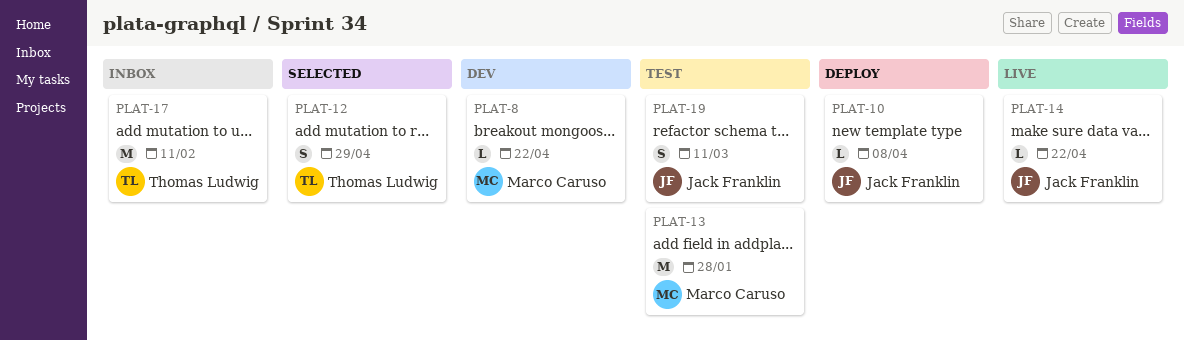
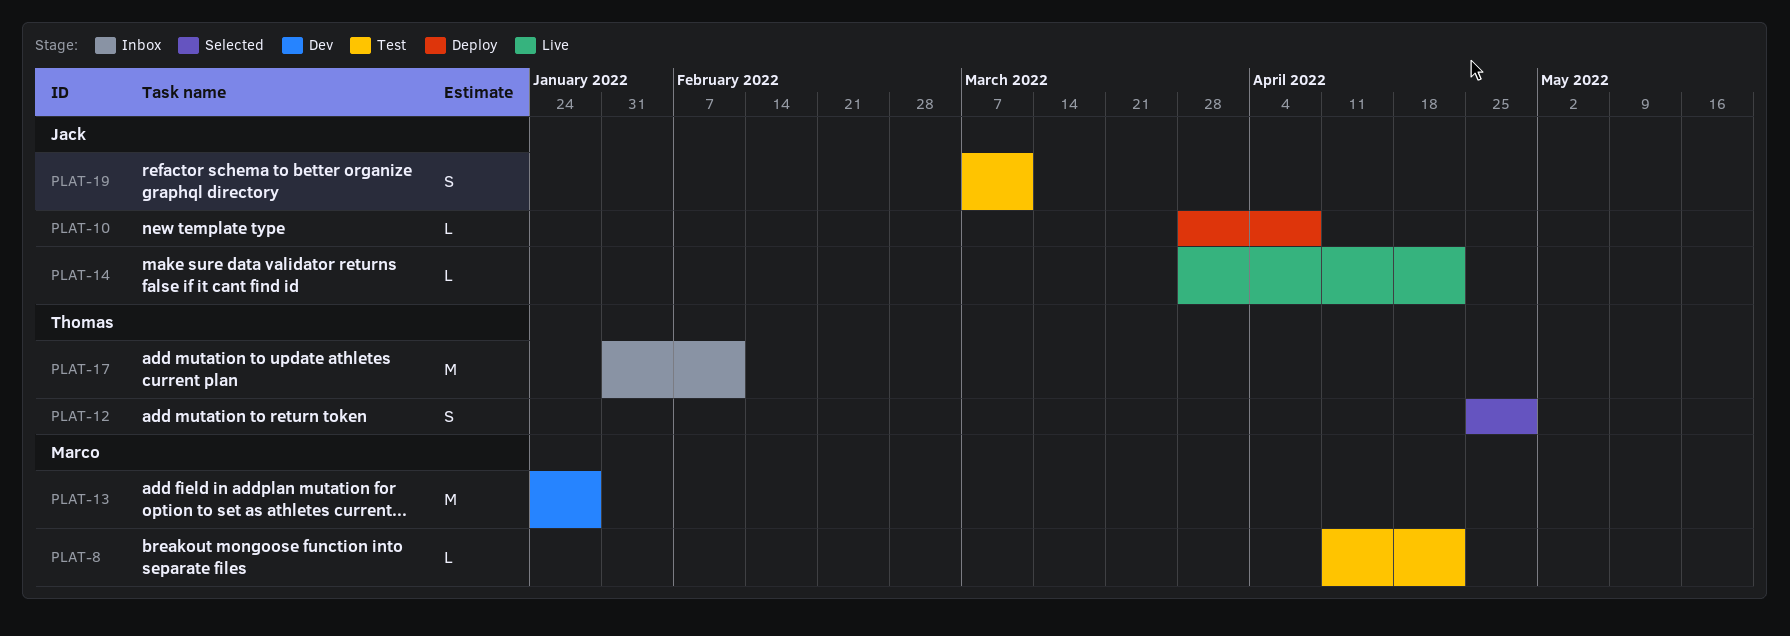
PLAT-8, status: Dev -> Test
PLAT-13, status: Test -> Dev

